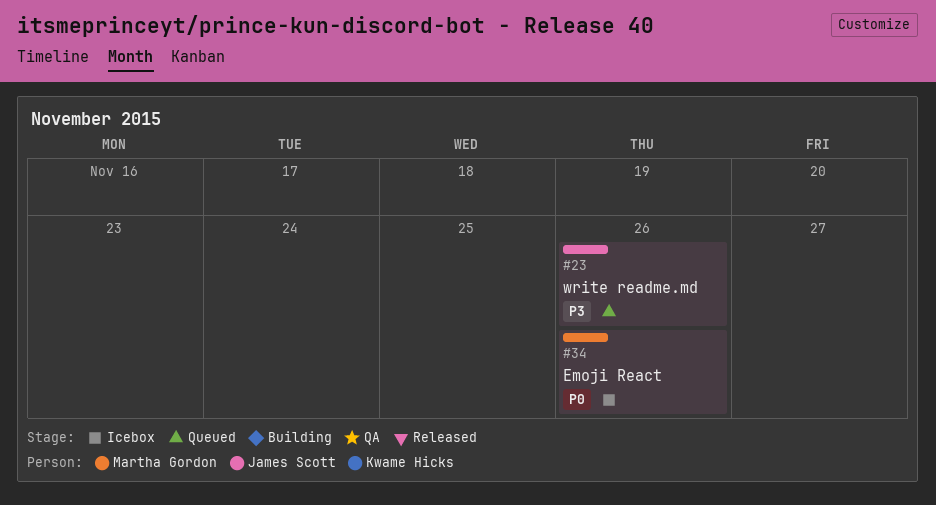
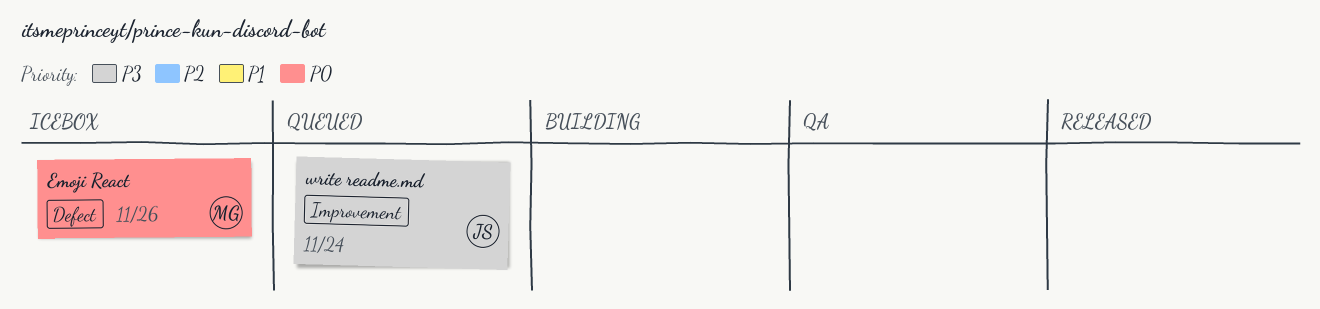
write readme.md, due: Nov 26 -> Nov 24

